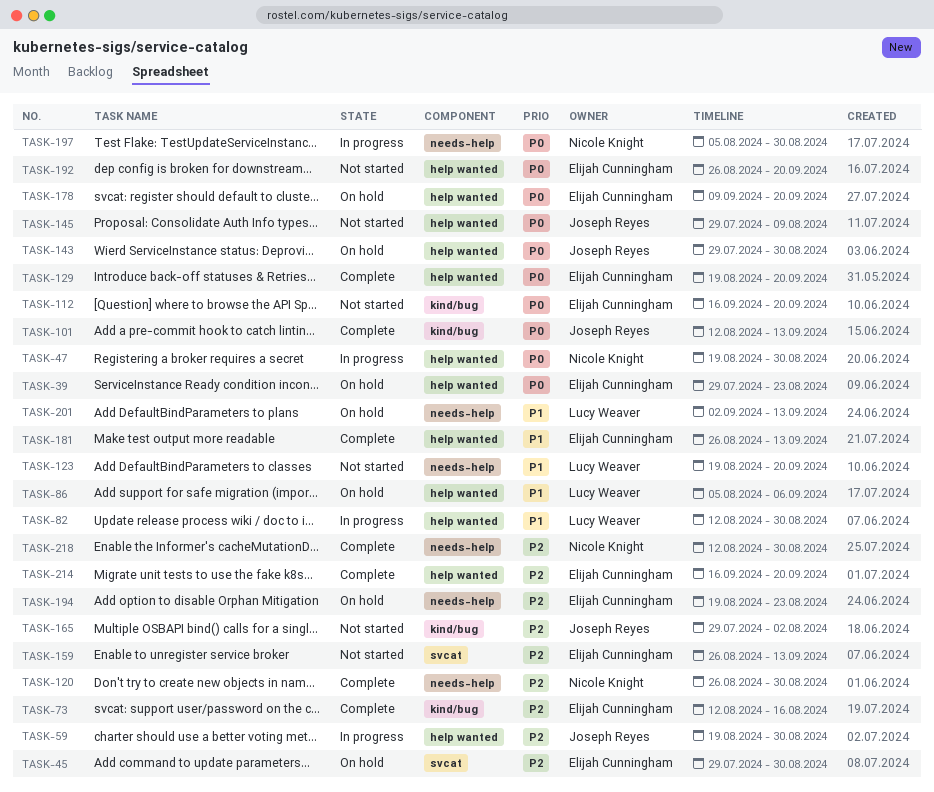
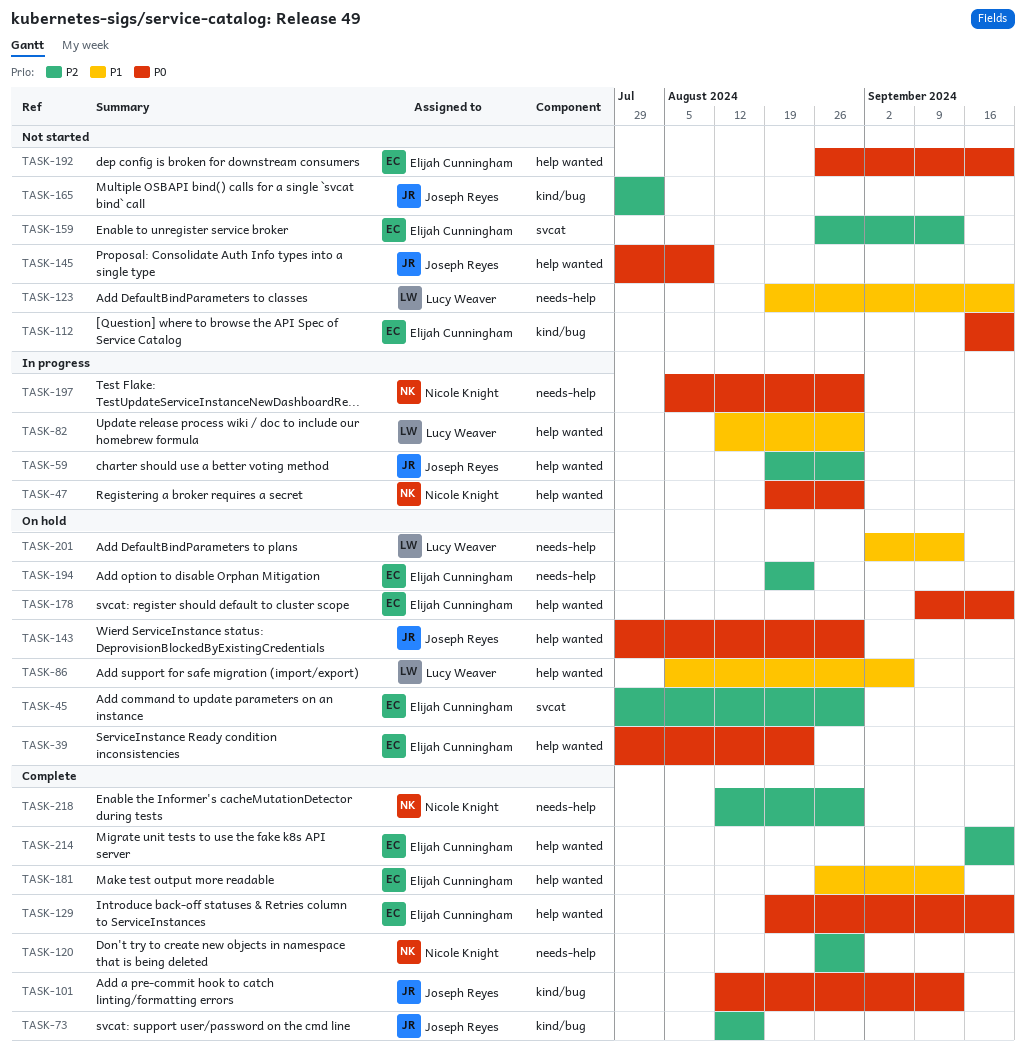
TASK-73, owner: Elijah Cunningham -> Joseph Reyes

